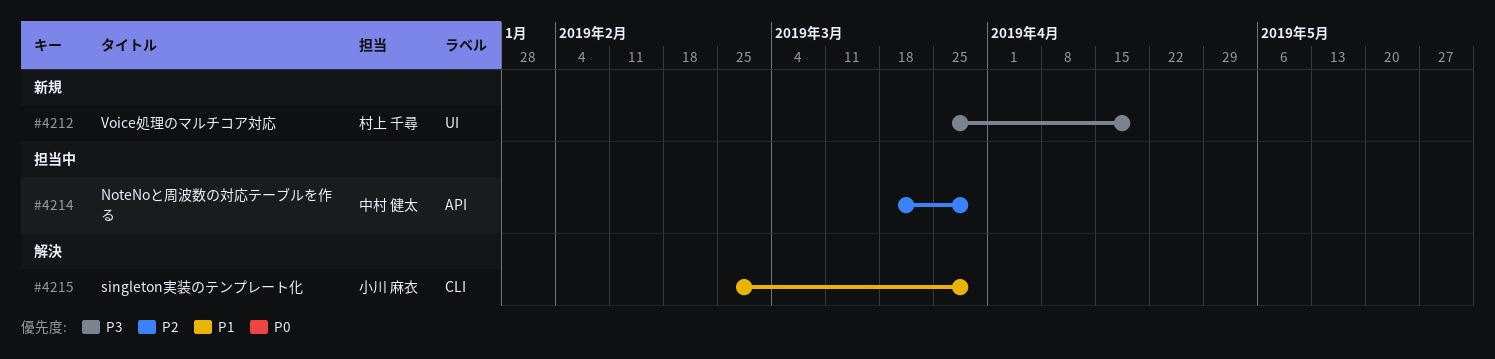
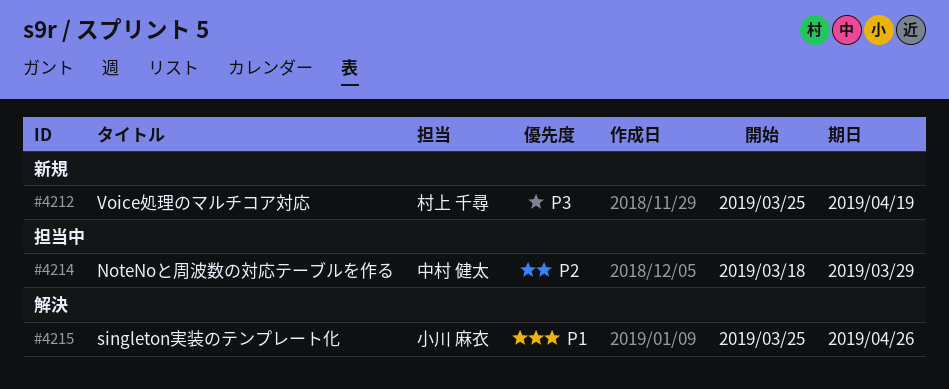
#4215, start: Feb 25 -> Mar 25
#4215, due: Mar 29 -> Apr 26

